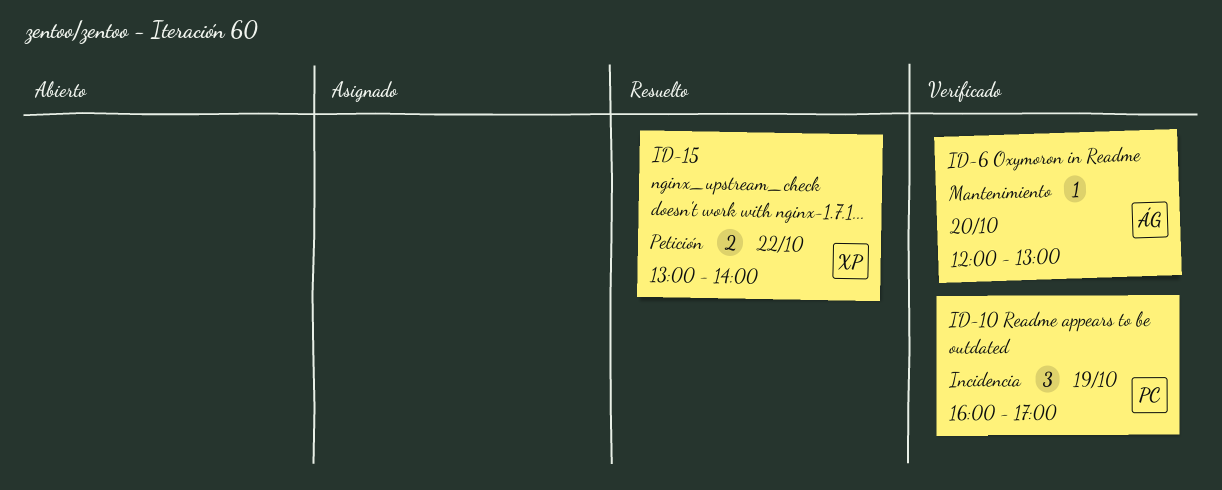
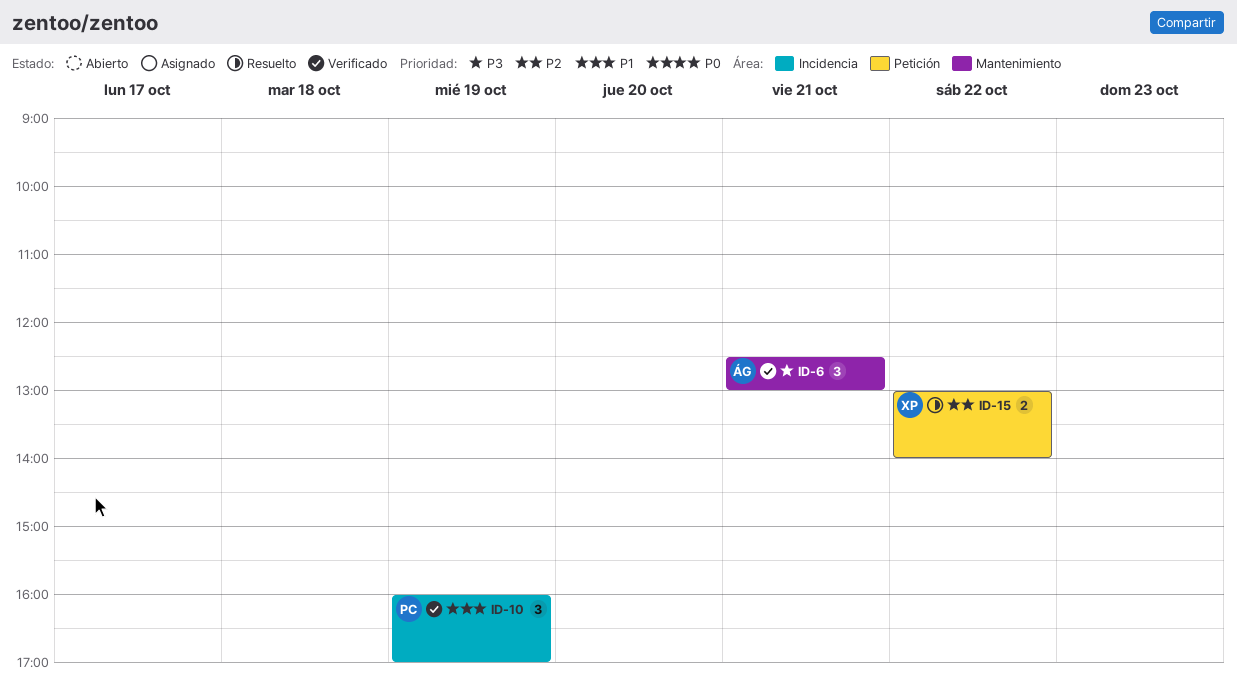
ID-6, estimate: 1 -> 3
ID-6, day: Oct 20 -> Oct 21
ID-6, begins: 12:00 -> 12:30

